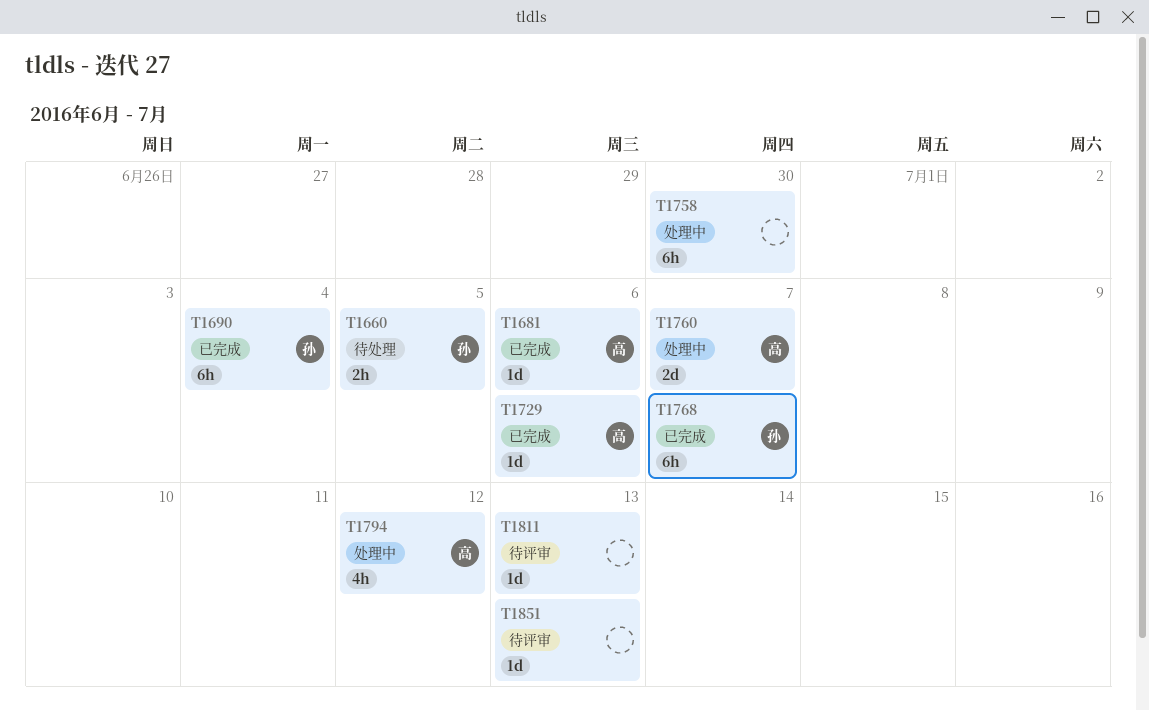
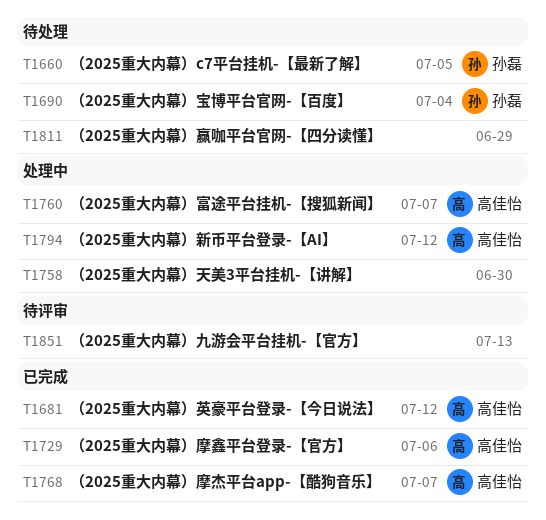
T1681, due: Jul 6 -> Jul 12
T1690, status: 已完成 -> 待处理
T1768, owner: 孙磊 -> 高佳怡
T1811, status: 待评审 -> 待处理
T1811, due: Jul 13 -> Jun 29

